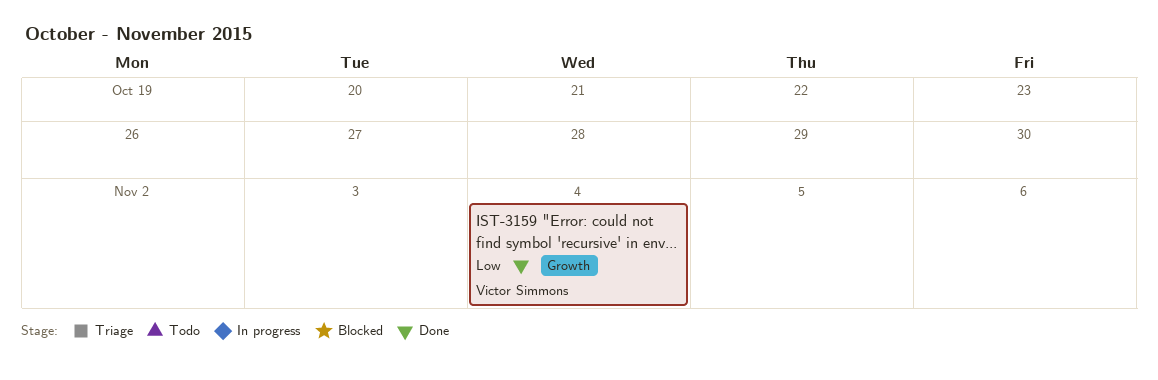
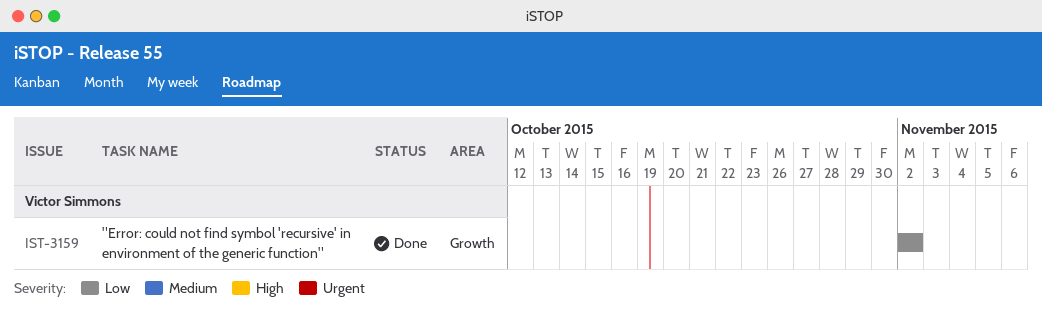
IST-3159, due: Nov 4 -> Nov 2

